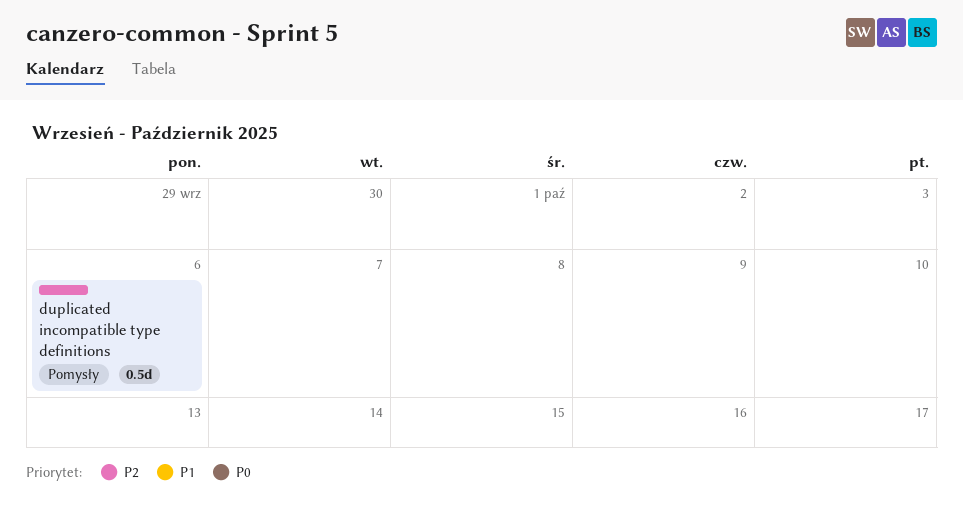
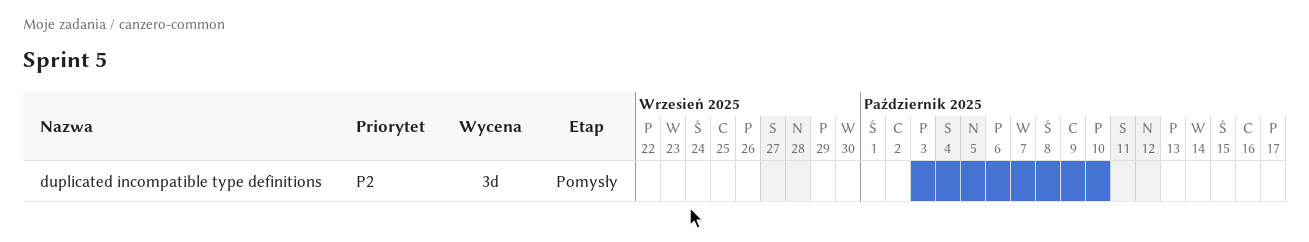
duplicated incompatible type definitions, estimate: 0.5d -> 3d
duplicated incompatible type definitions, due: Oct 6 -> Oct 10

